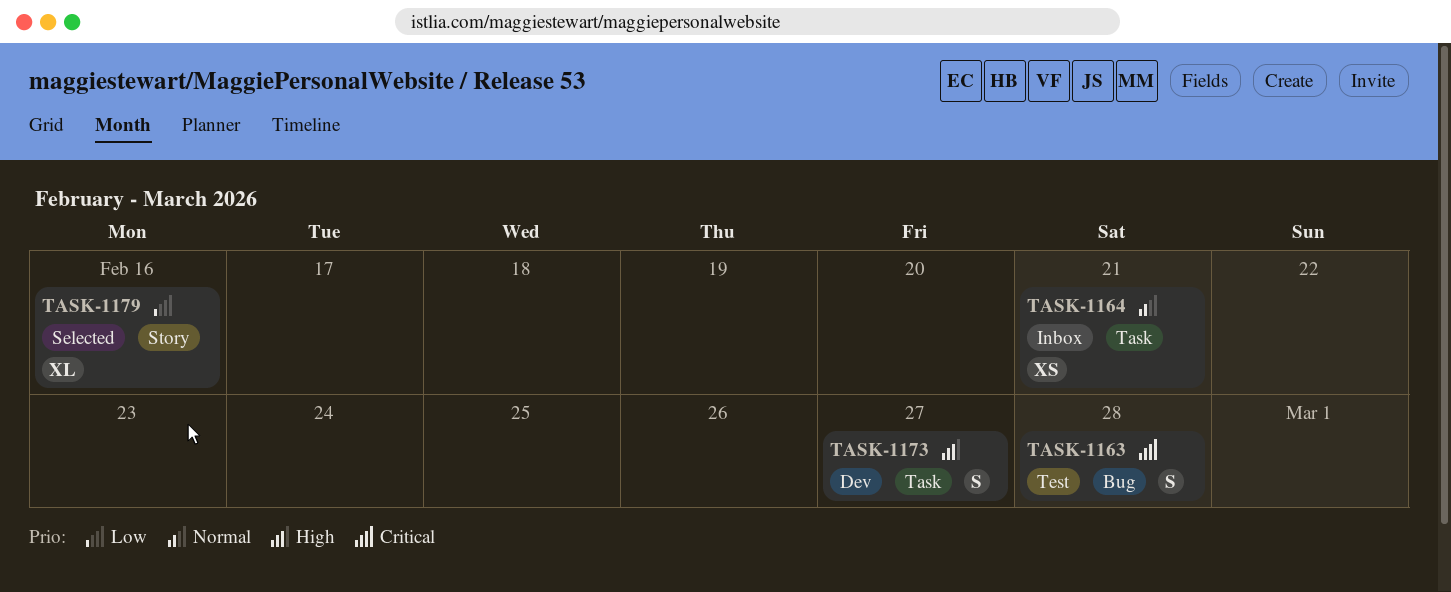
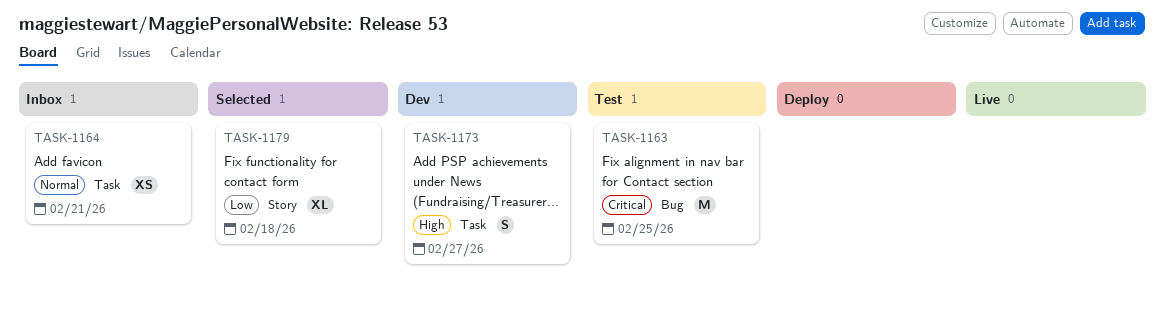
TASK-1163, estimate: S -> M
TASK-1163, due: Feb 28 -> Feb 25
TASK-1179, due: Feb 16 -> Feb 18

